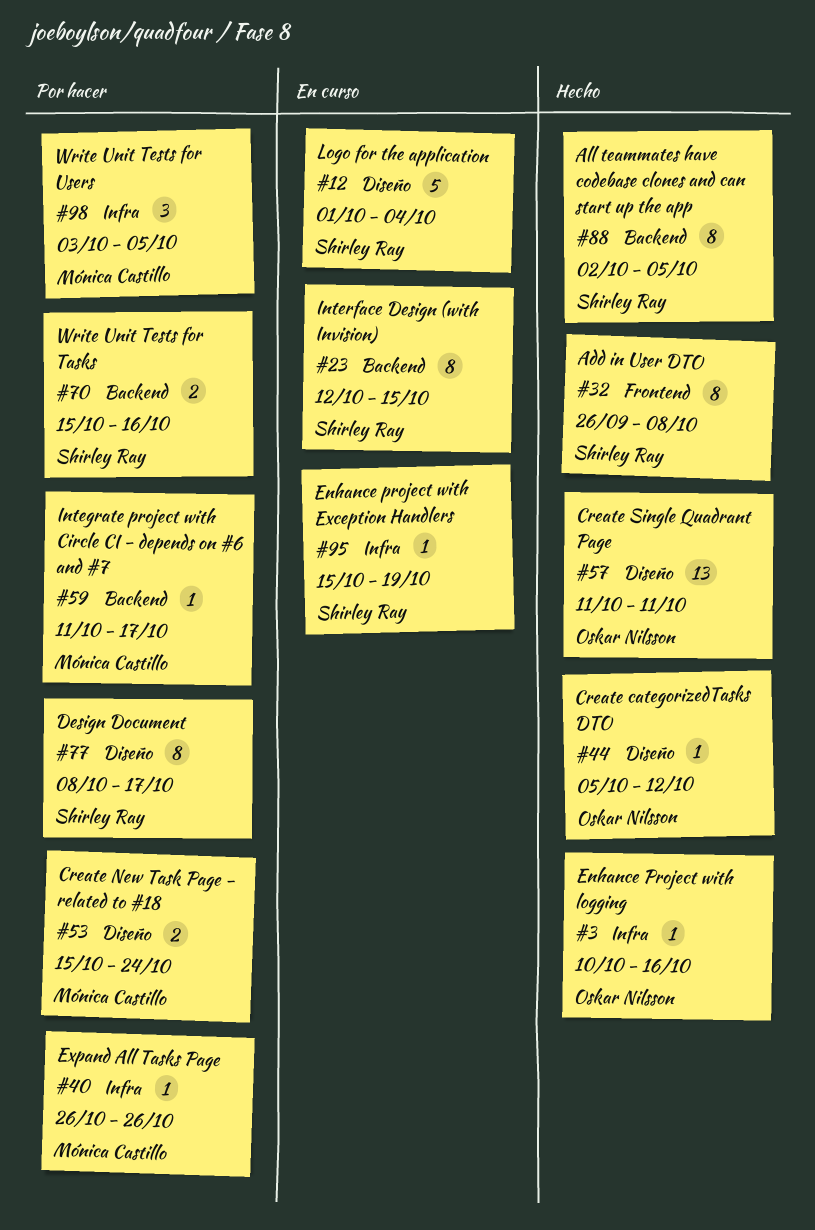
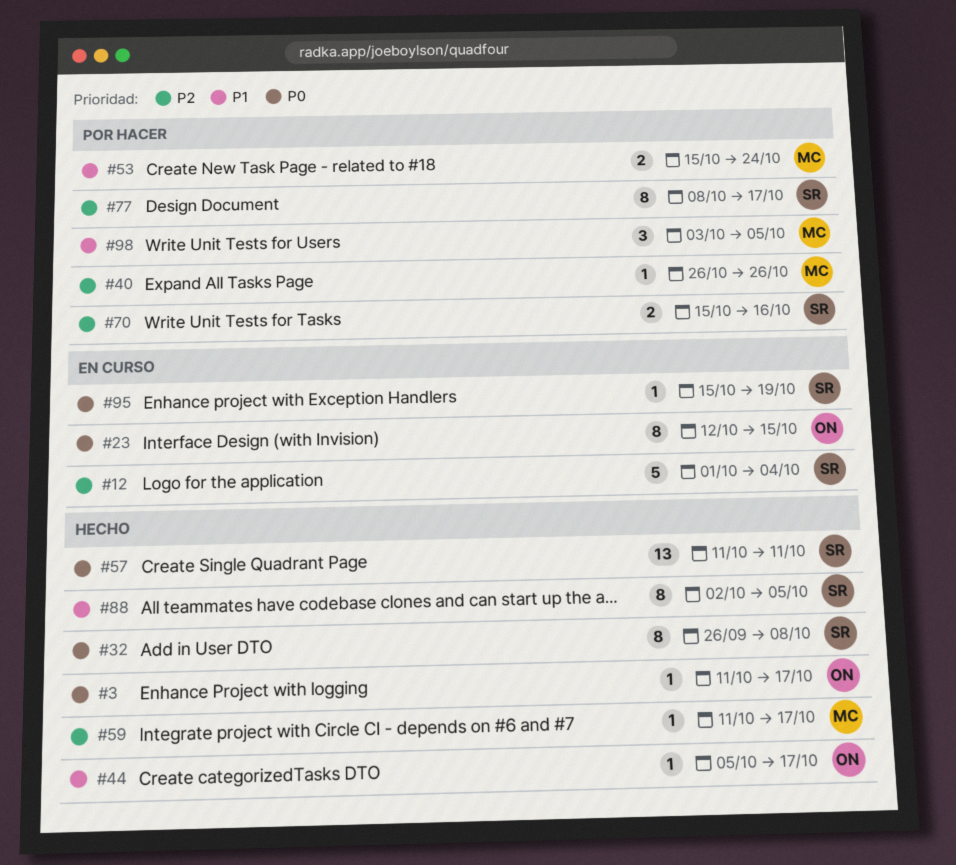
#3, start: Oct 10 -> Oct 11
#3, due: Oct 16 -> Oct 17
#23, owner: Shirley Ray -> Oskar Nilsson
#44, due: Oct 12 -> Oct 17
#57, owner: Oskar Nilsson -> Shirley Ray
#59, status: Por hacer -> Hecho

